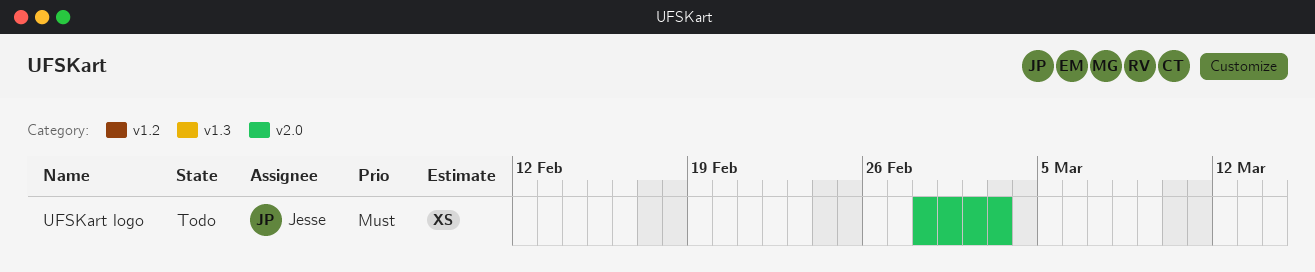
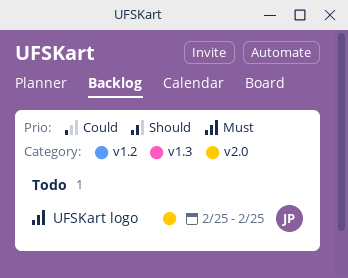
UFSKart logo, start: Feb 28 -> Feb 25
UFSKart logo, due: Mar 3 -> Feb 25

